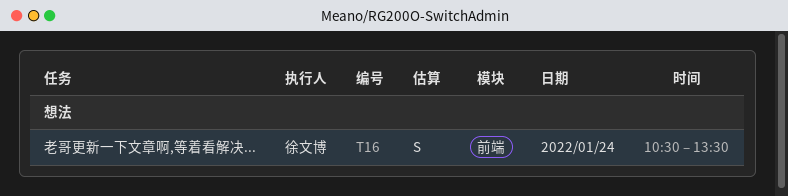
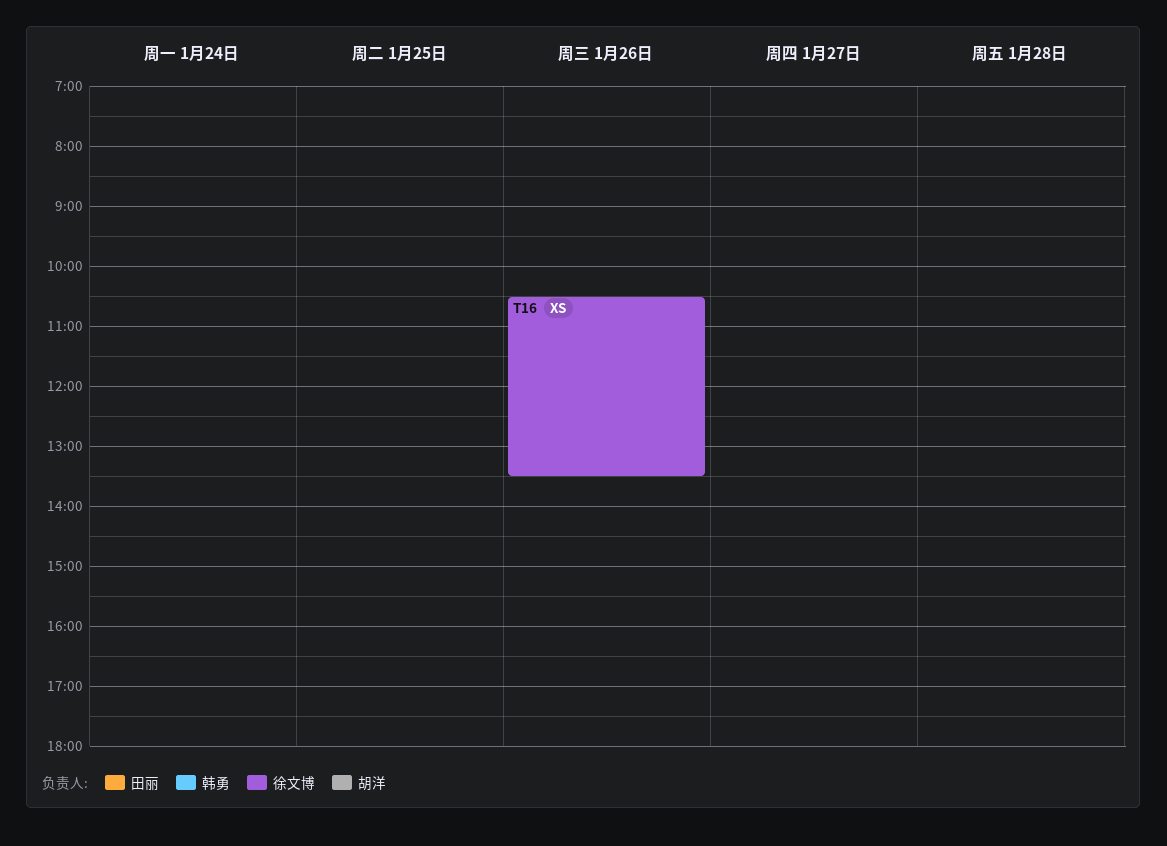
T16, estimate: S -> XS
T16, day: Jan 24 -> Jan 26

